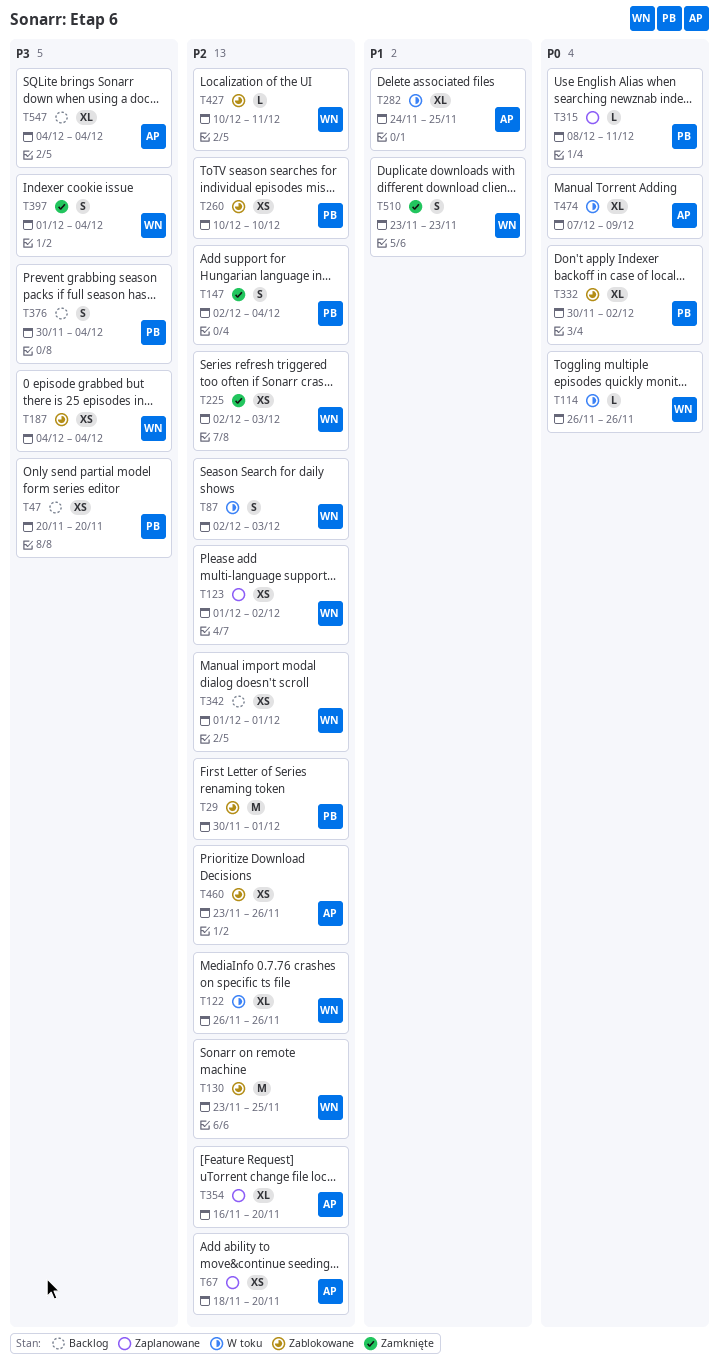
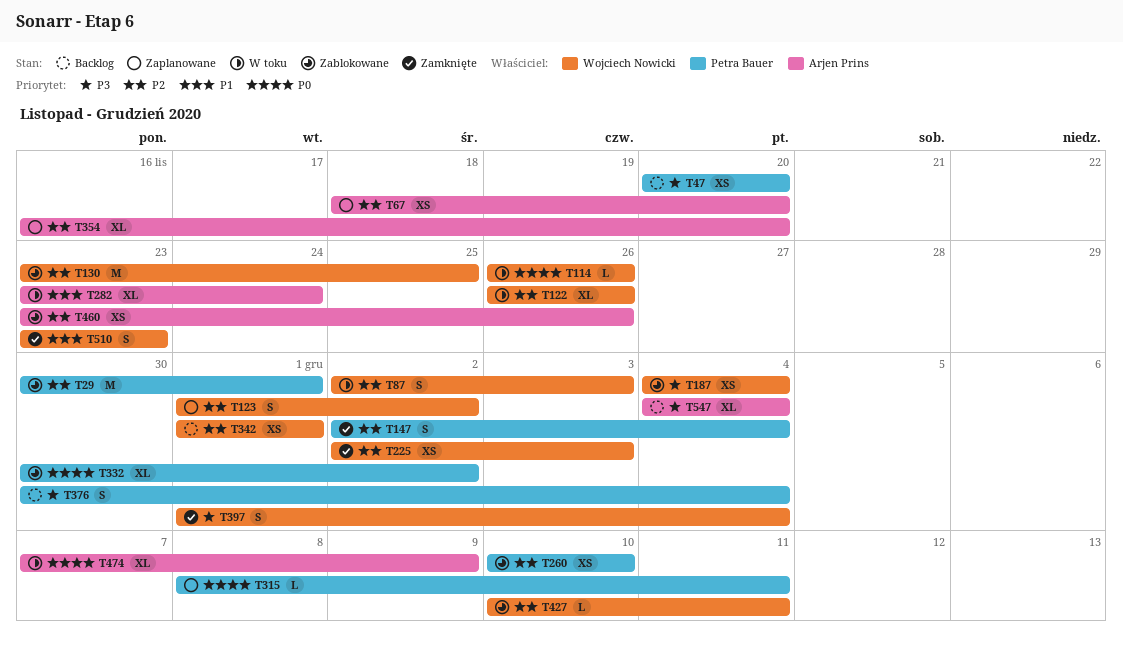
T123, estimate: XS -> S
T282, start: Nov 24 -> Nov 23
T282, due: Nov 25 -> Nov 24

